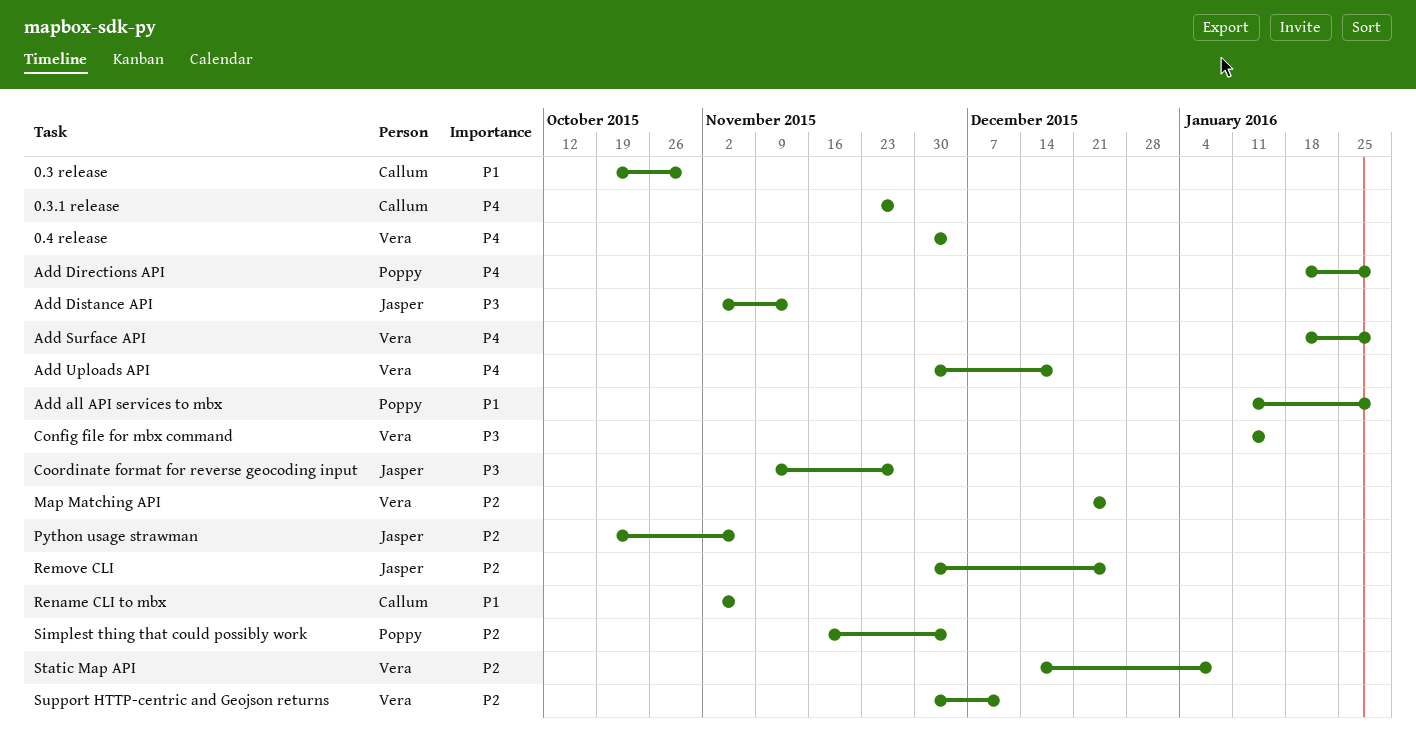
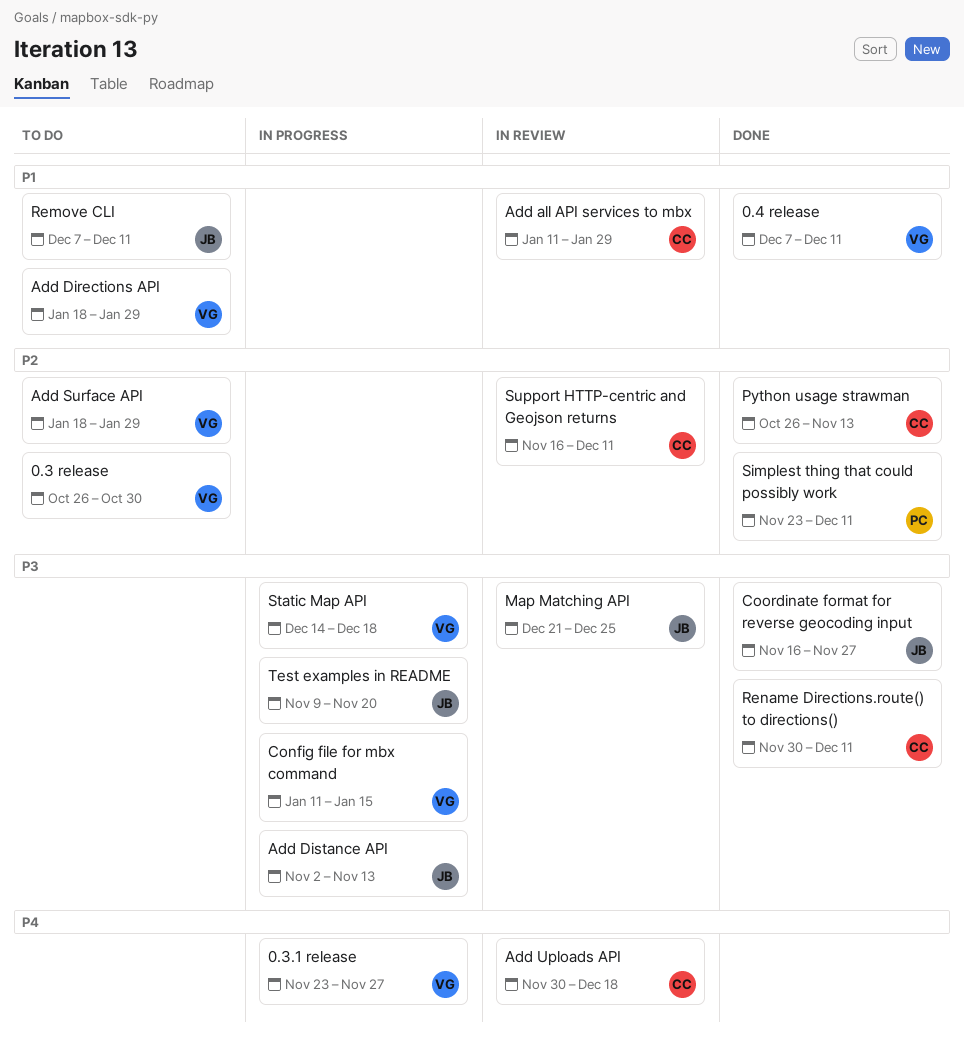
0.3 release, owner: Callum -> Vera
0.3 release, priority: P1 -> P2
0.3 release, start: Oct 19 -> Oct 26
0.3.1 release, owner: Callum -> Vera
0.4 release, priority: P4 -> P1
0.4 release, start: Nov 30 -> Dec 7
0.4 release, due: Dec 4 -> Dec 11
Add all API services to mbx, owner: Poppy -> Callum
Add Directions API, owner: Poppy -> Vera
Add Directions API, priority: P4 -> P1
Add Surface API, priority: P4 -> P2
Add Uploads API, owner: Vera -> Callum
Coordinate format for reverse geocoding input, start: Nov 9 -> Nov 16
Map Matching API, owner: Vera -> Jasper
Map Matching API, priority: P2 -> P3
Python usage strawman, owner: Jasper -> Callum
Python usage strawman, start: Oct 19 -> Oct 26
Python usage strawman, due: Nov 6 -> Nov 13
Remove CLI, priority: P2 -> P1
Remove CLI, start: Nov 30 -> Dec 7
Remove CLI, due: Dec 25 -> Dec 11
Rename CLI to mbx: present -> none
Rename Directions.route() to directions(): none -> present
Simplest thing that could possibly work, start: Nov 16 -> Nov 23
Simplest thing that could possibly work, due: Dec 4 -> Dec 11
Static Map API, priority: P2 -> P3
Static Map API, due: Jan 8 -> Dec 18
Support HTTP-centric and Geojson returns, owner: Vera -> Callum
Support HTTP-centric and Geojson returns, start: Nov 30 -> Nov 16
Test examples in README: none -> present

